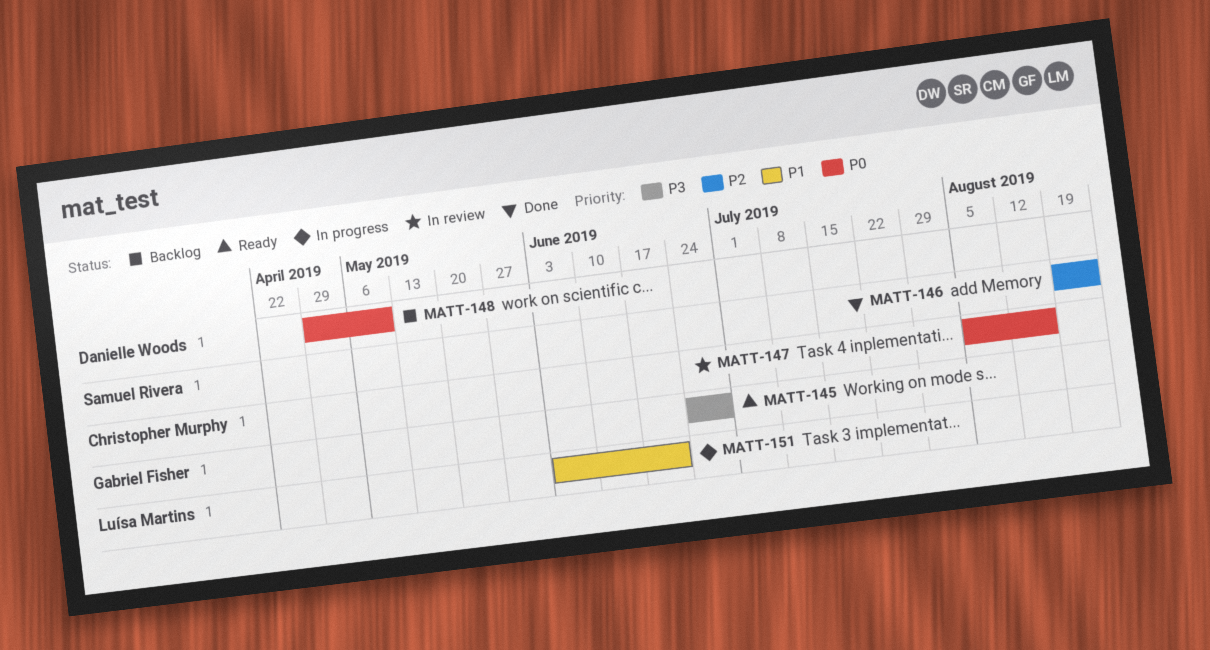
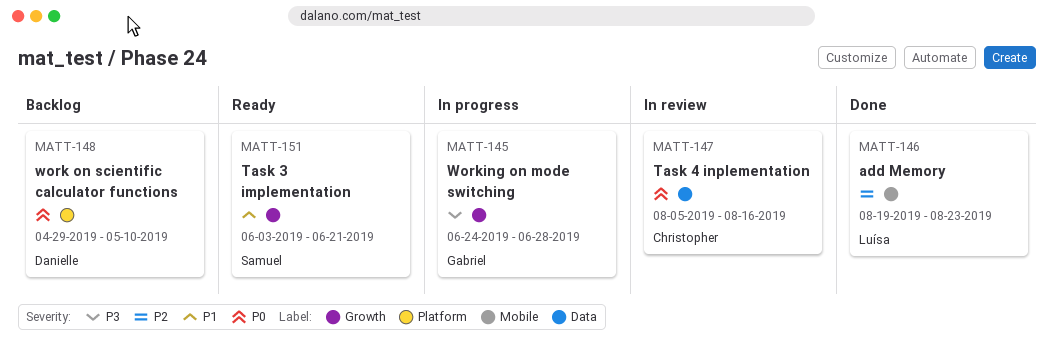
MATT-145, status: Ready -> In progress
MATT-146, owner: Samuel Rivera -> Luísa Martins
MATT-151, status: In progress -> Ready
MATT-151, owner: Luísa Martins -> Samuel Rivera

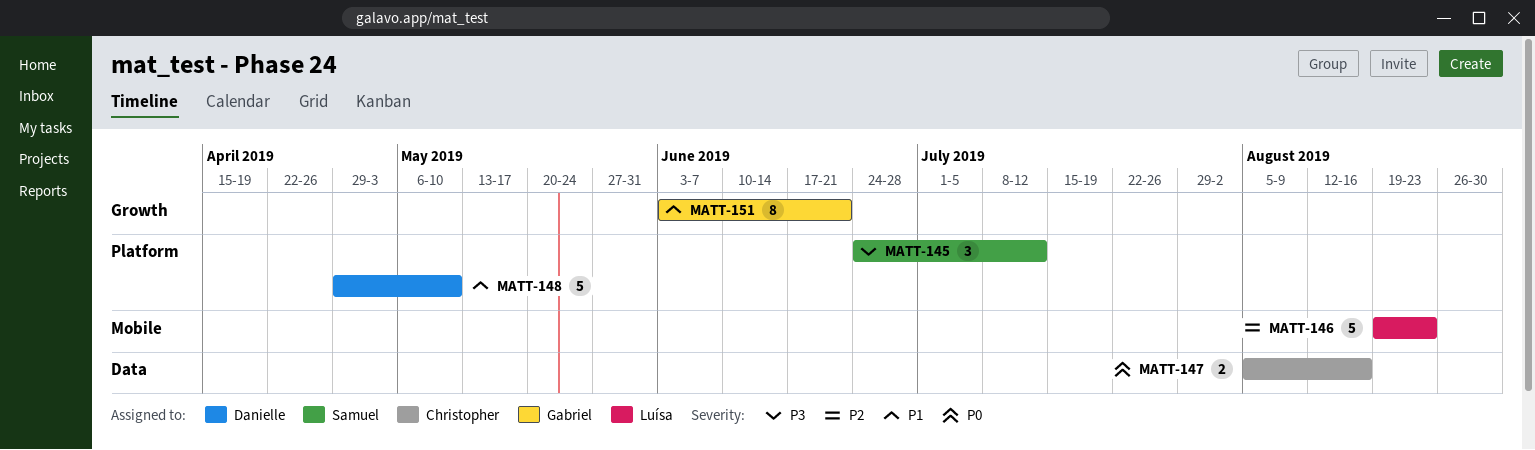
MATT-145, owner: Gabriel -> Samuel
MATT-145, label: Growth -> Platform
MATT-145, due: Jun 28 -> Jul 12
MATT-148, priority: P0 -> P1
MATT-151, owner: Samuel -> Gabriel

